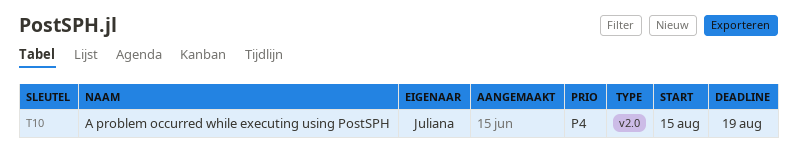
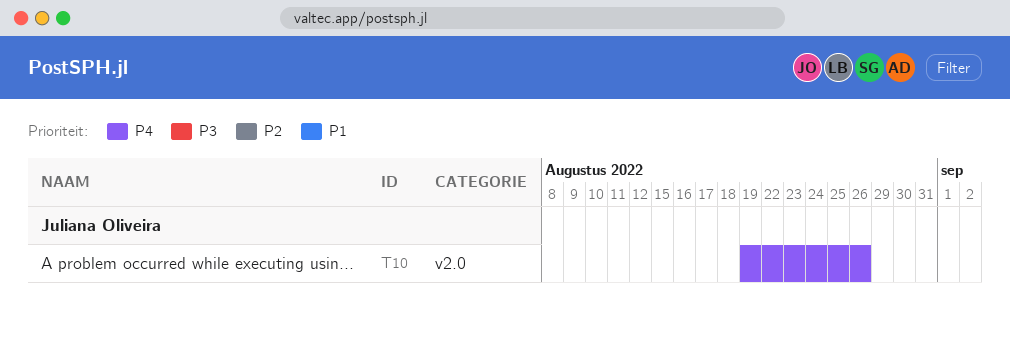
T10, start: Aug 15 -> Aug 19
T10, due: Aug 19 -> Aug 26

